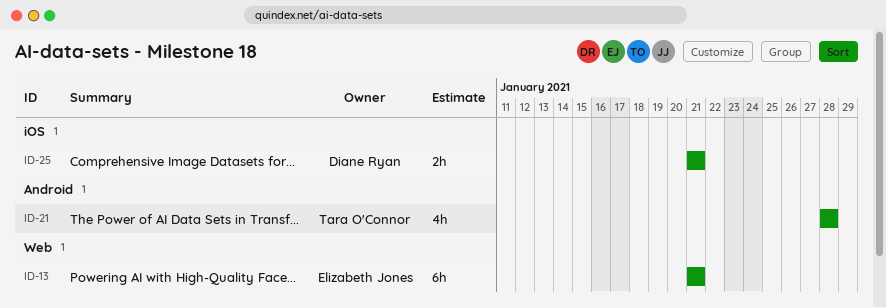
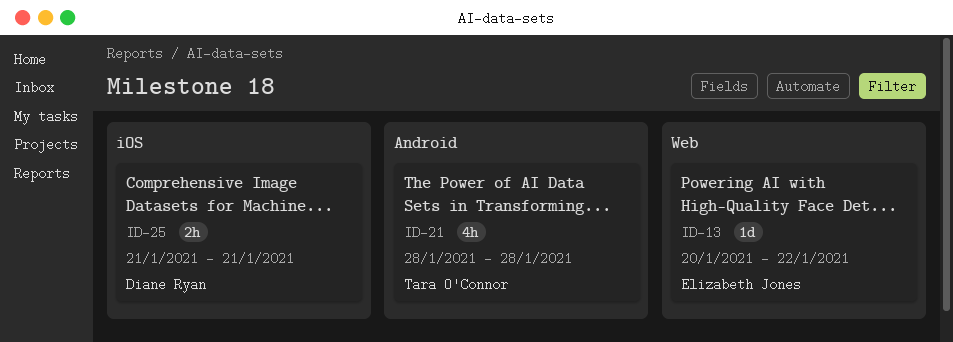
ID-13, estimate: 6h -> 1d
ID-13, start: Jan 21 -> Jan 20
ID-13, due: Jan 21 -> Jan 22

